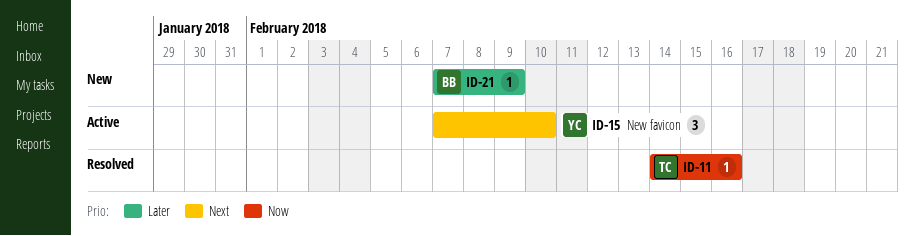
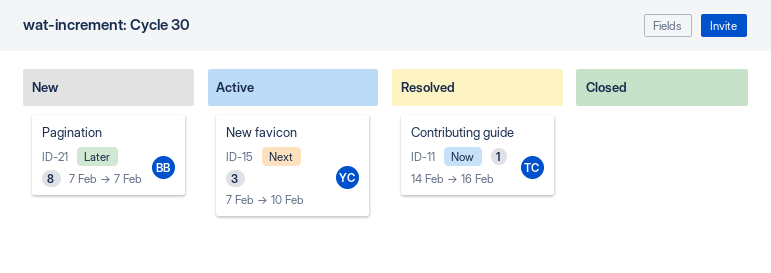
ID-21, estimate: 1 -> 8
ID-21, due: Feb 9 -> Feb 7

